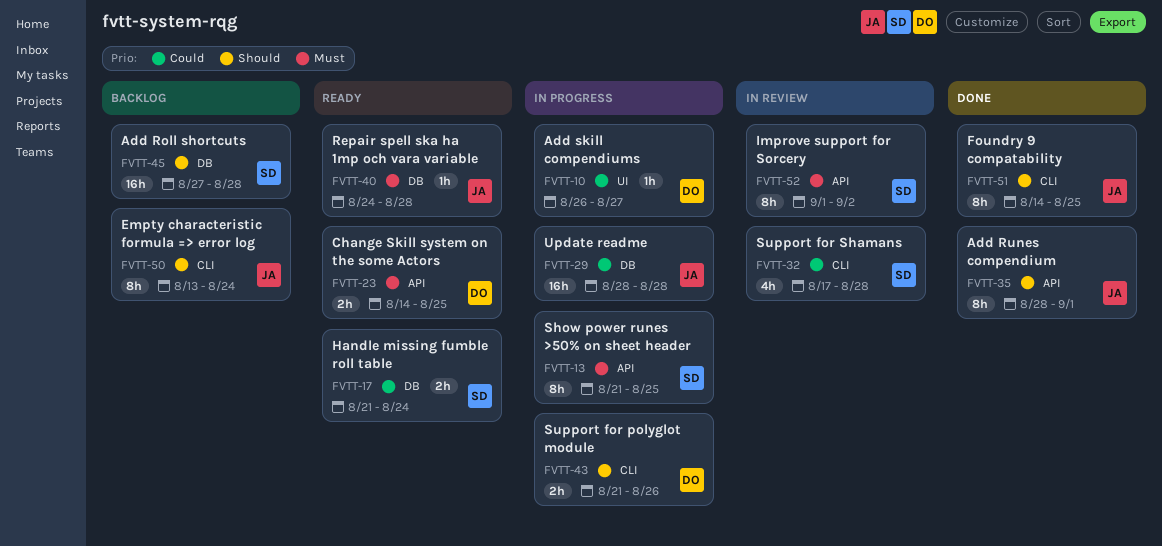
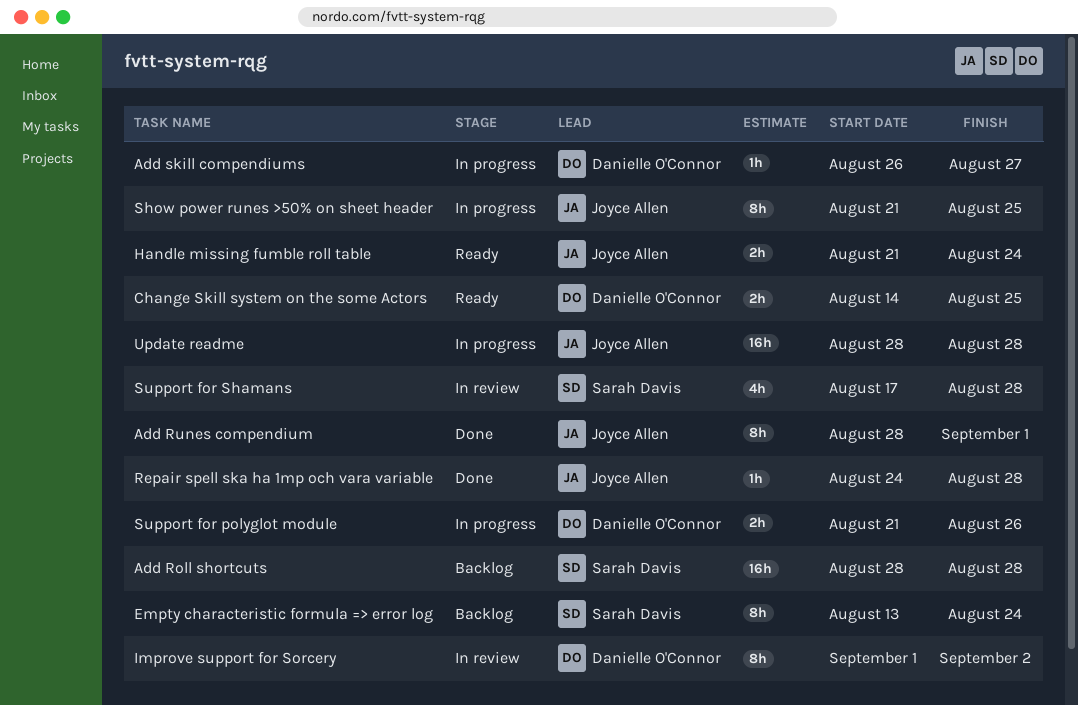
Add Roll shortcuts, start: Aug 27 -> Aug 28
Empty characteristic formula => error log, owner: Joyce Allen -> Sarah Davis
Foundry 9 compatability: present -> none
Handle missing fumble roll table, owner: Sarah Davis -> Joyce Allen
Improve support for Sorcery, owner: Sarah Davis -> Danielle O'Connor
Repair spell ska ha 1mp och vara variable, status: Ready -> Done
Show power runes >50% on sheet header, owner: Sarah Davis -> Joyce Allen

